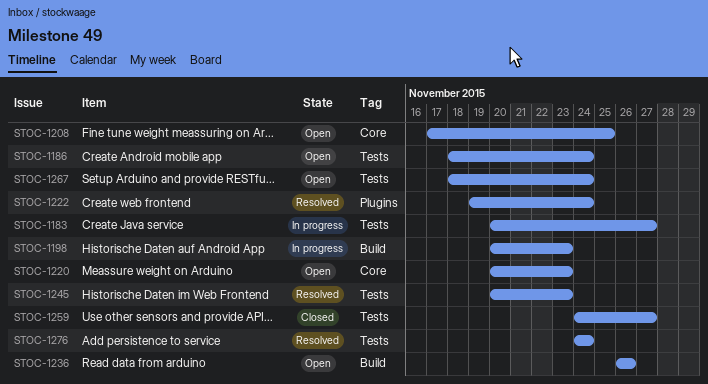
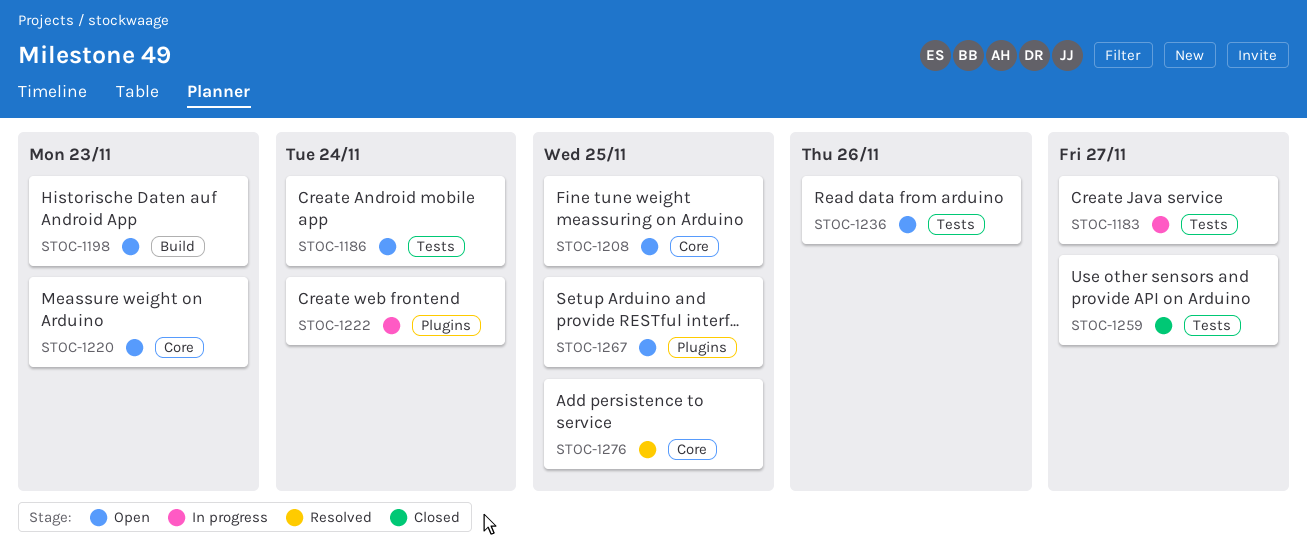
STOC-1198, status: In progress -> Open
STOC-1222, status: Resolved -> In progress
STOC-1236, label: Build -> Tests
STOC-1245: present -> none
STOC-1267, label: Tests -> Plugins
STOC-1267, due: Nov 24 -> Nov 25
STOC-1276, label: Tests -> Core
STOC-1276, due: Nov 24 -> Nov 25

